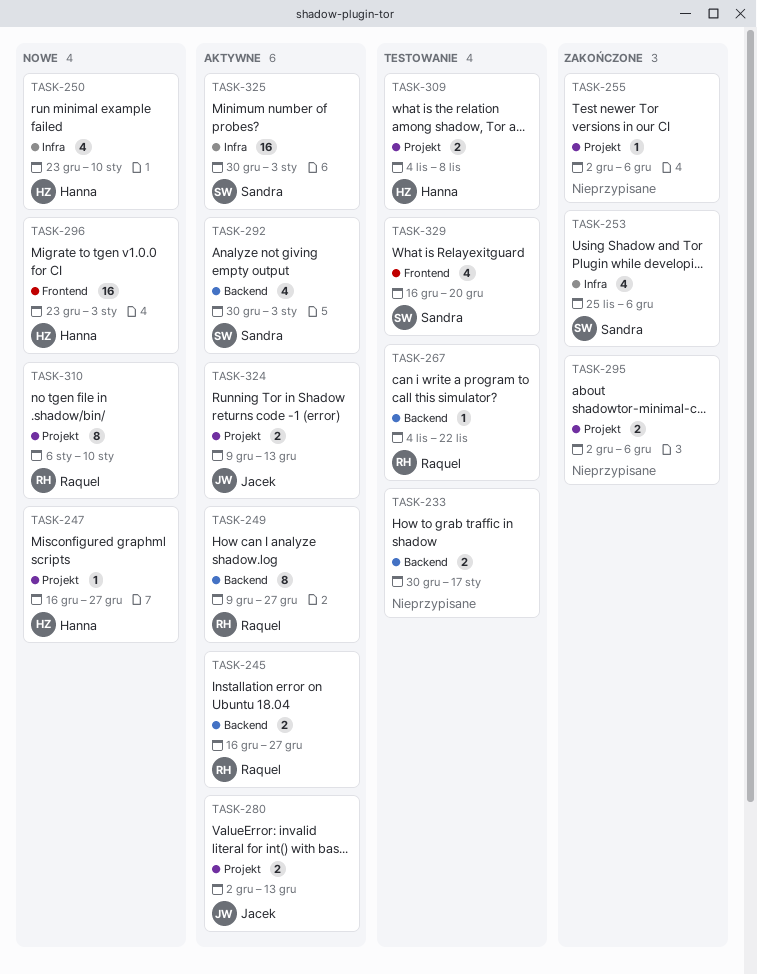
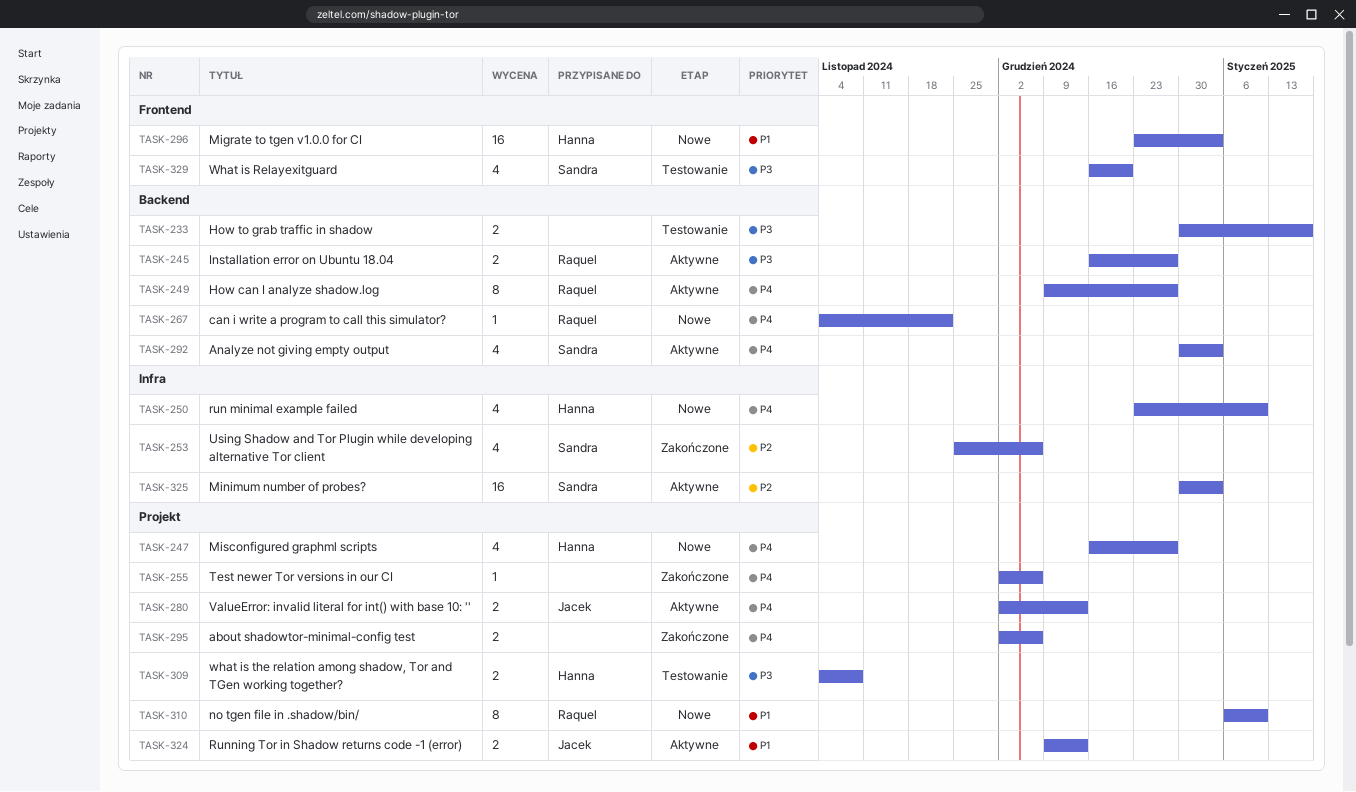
TASK-247, estimate: 1 -> 4
TASK-267, status: Testowanie -> Nowe

